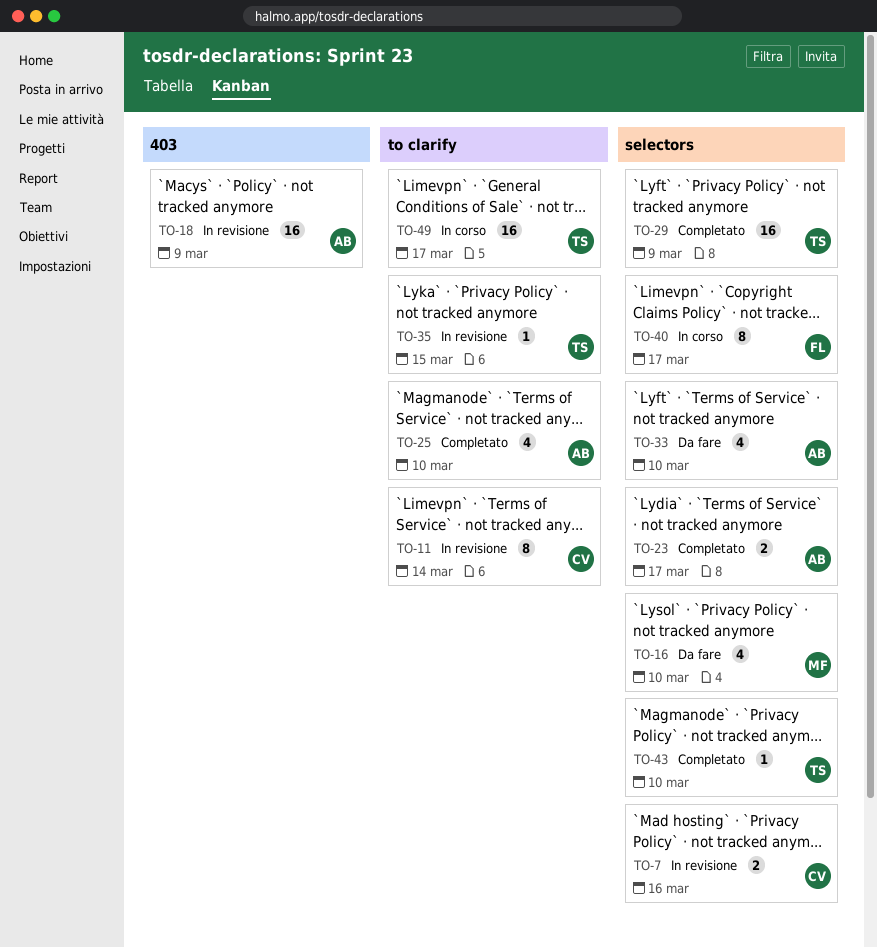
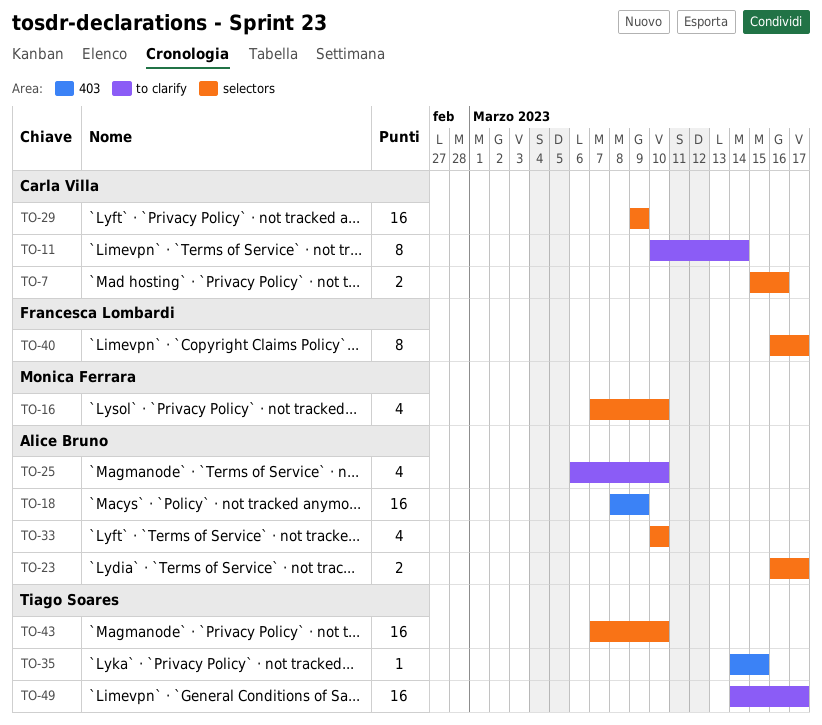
TO-29, owner: Tiago Soares -> Carla Villa
TO-35, label: to clarify -> 403
TO-43, estimate: 1 -> 16

